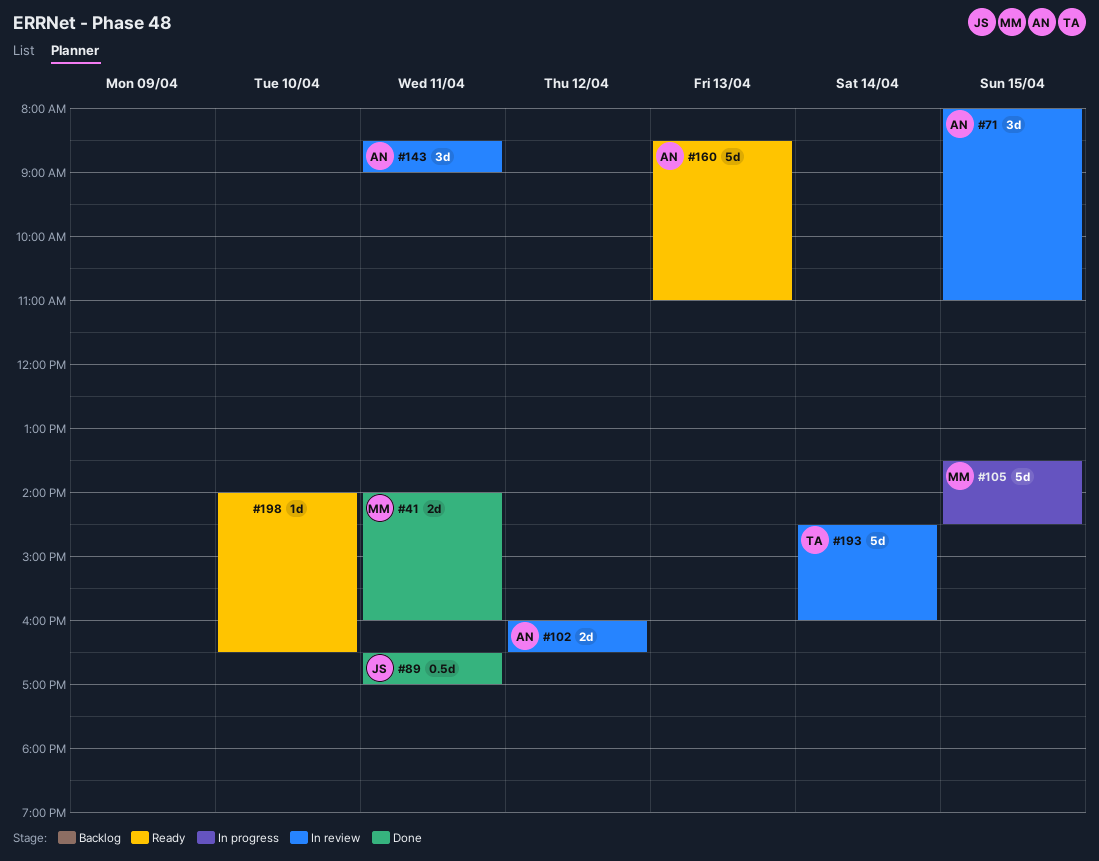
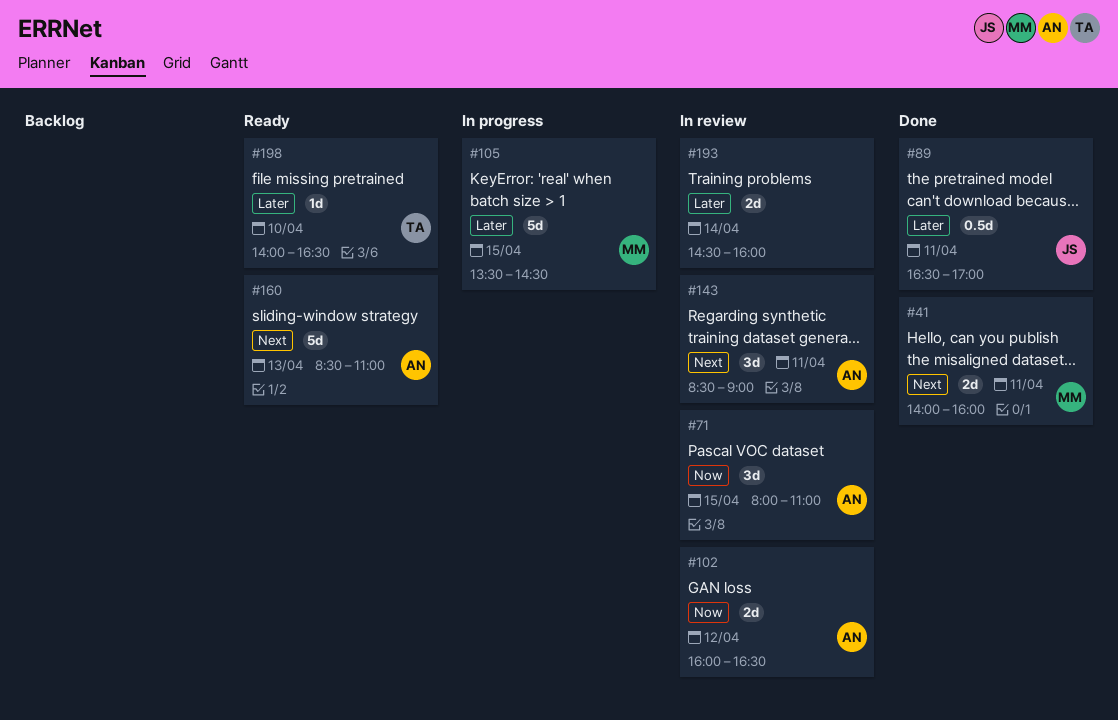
#193, owner: TA -> none
#193, estimate: 5d -> 2d
#198, owner: none -> TA

